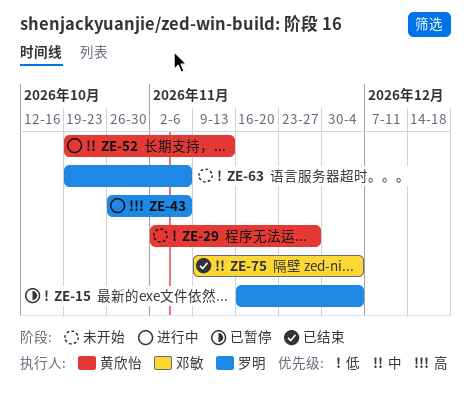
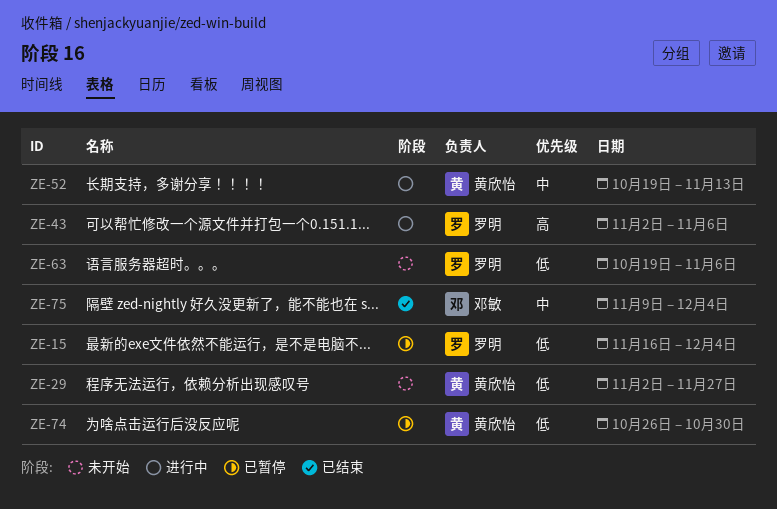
ZE-43, start: Oct 26 -> Nov 2
ZE-74: none -> present

